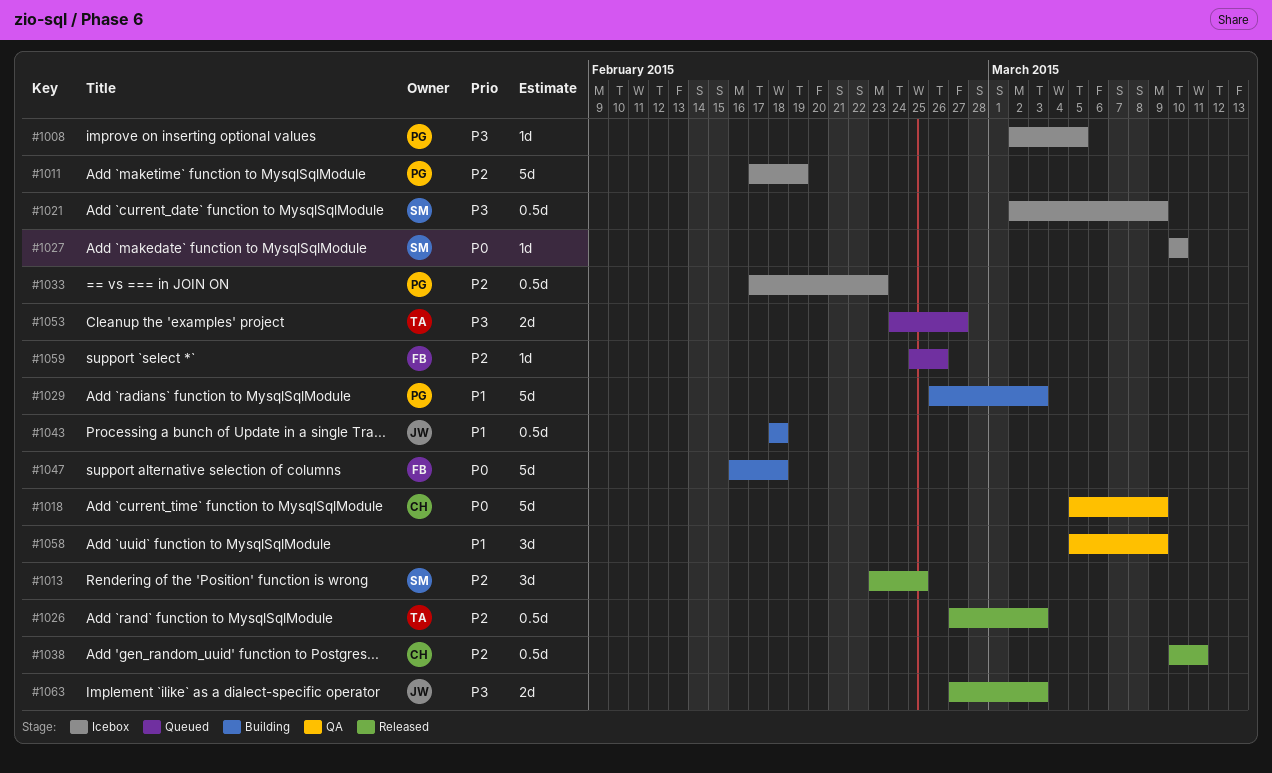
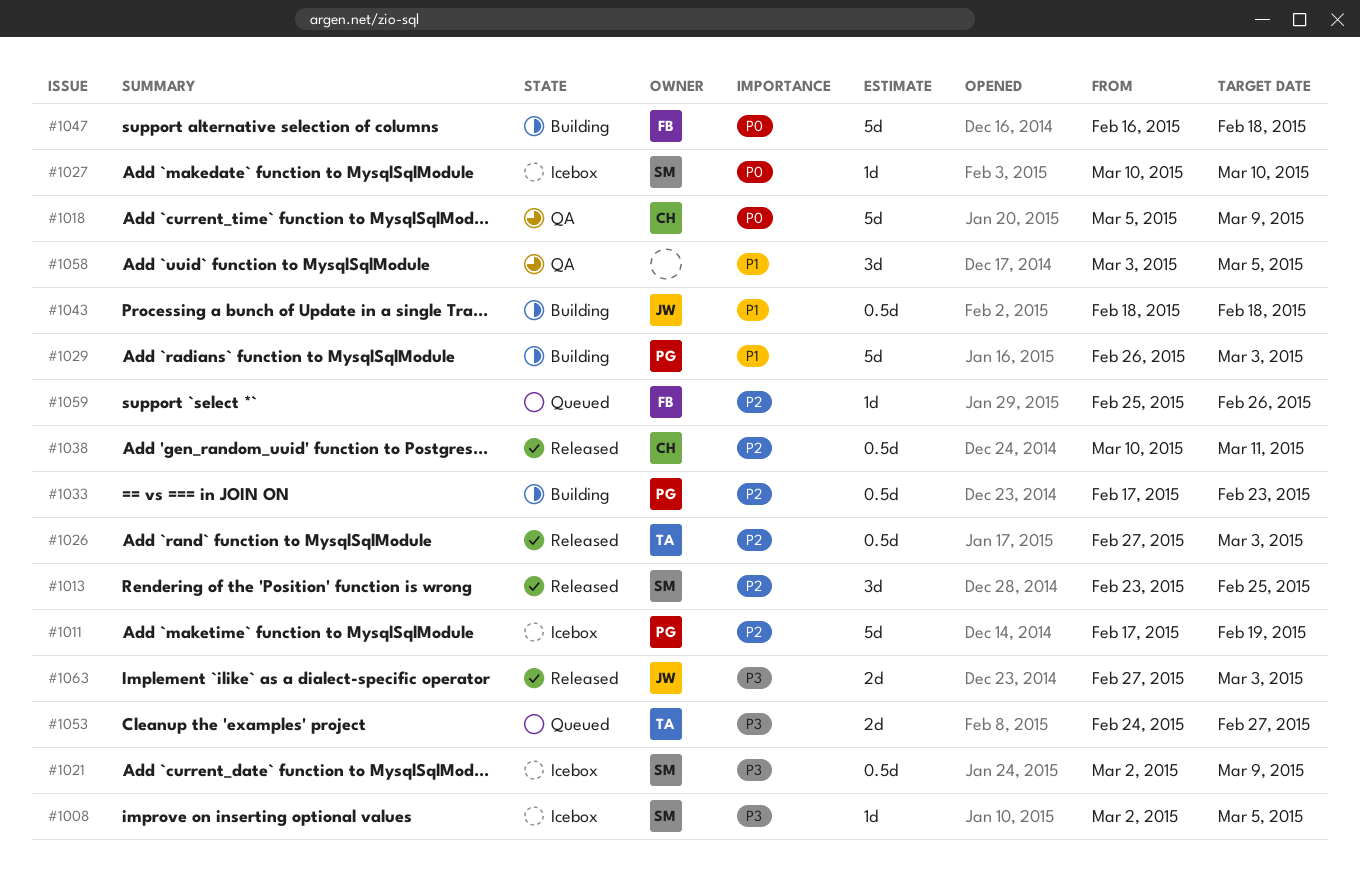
#1008, owner: PG -> SM
#1033, status: Icebox -> Building
#1058, start: Mar 5 -> Mar 3
#1058, due: Mar 9 -> Mar 5

